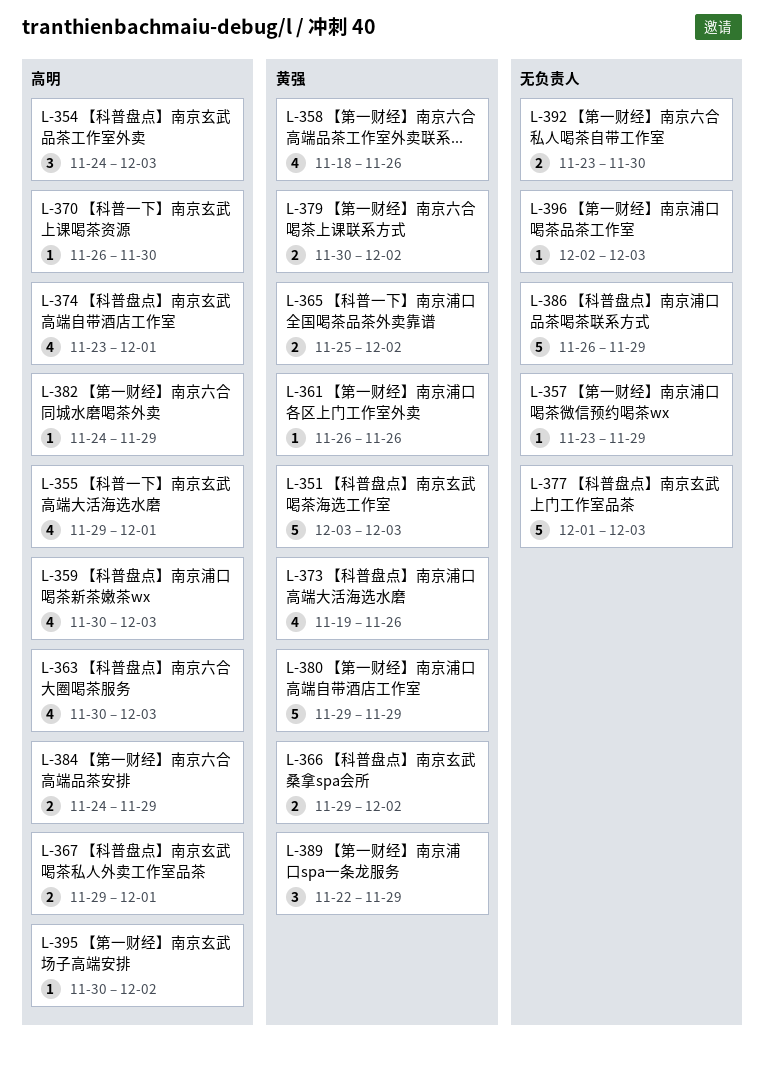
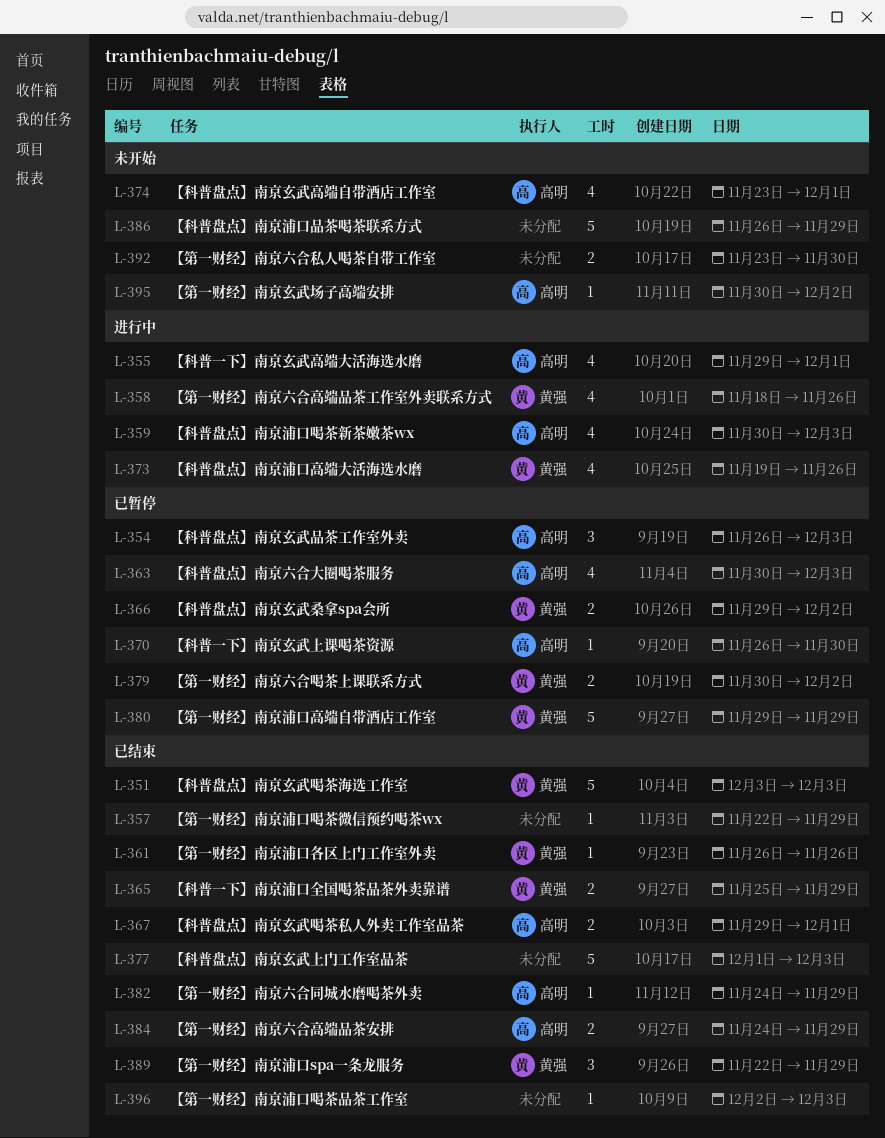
L-354, start: Nov 24 -> Nov 26
L-357, start: Nov 23 -> Nov 22
L-365, due: Dec 2 -> Nov 29

